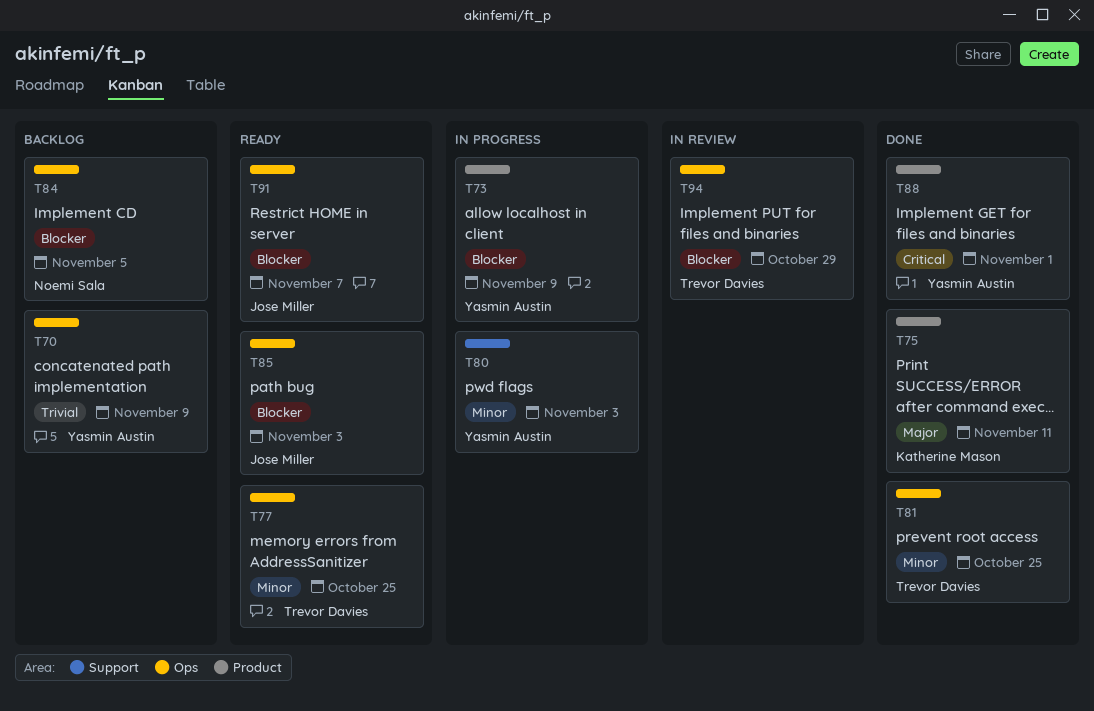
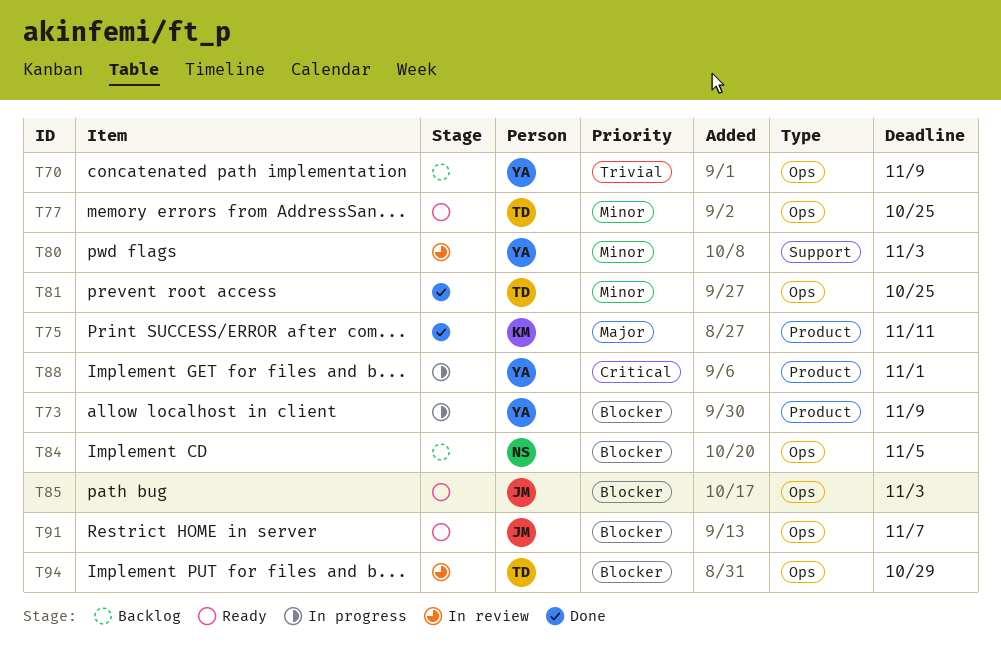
T80, status: In progress -> In review
T88, status: Done -> In progress

